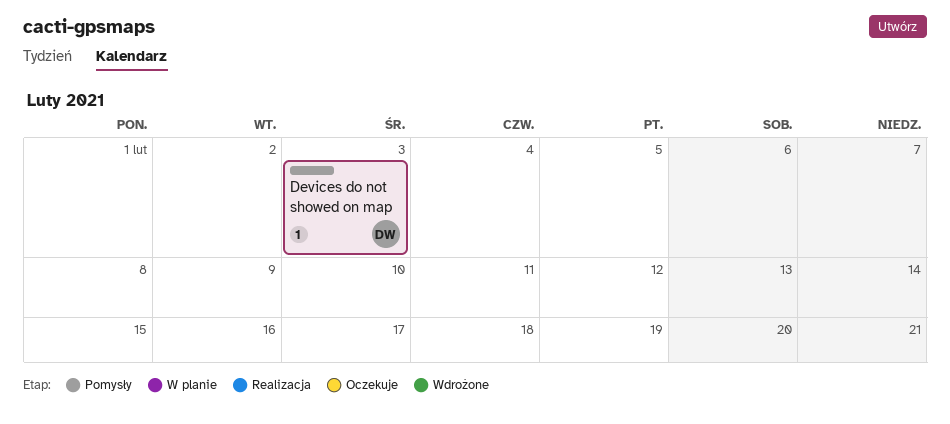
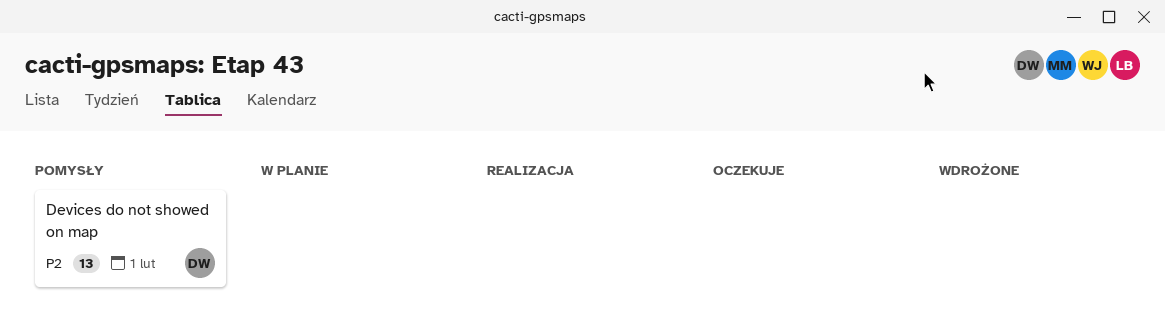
Devices do not showed on map, estimate: 1 -> 13
Devices do not showed on map, due: Feb 3 -> Feb 1

